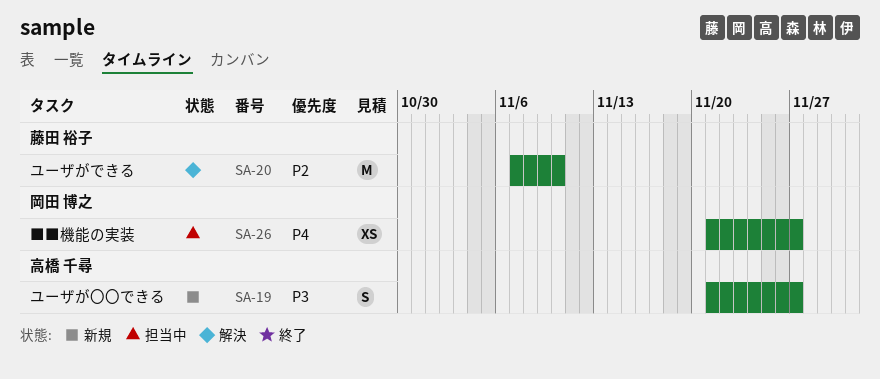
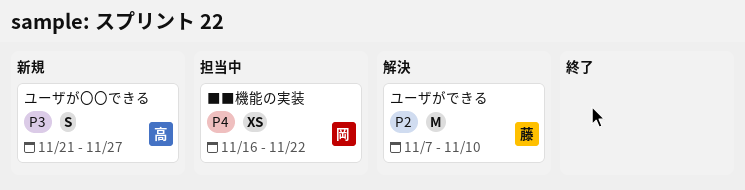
■■機能の実装, start: Nov 21 -> Nov 16
■■機能の実装, due: Nov 27 -> Nov 22

